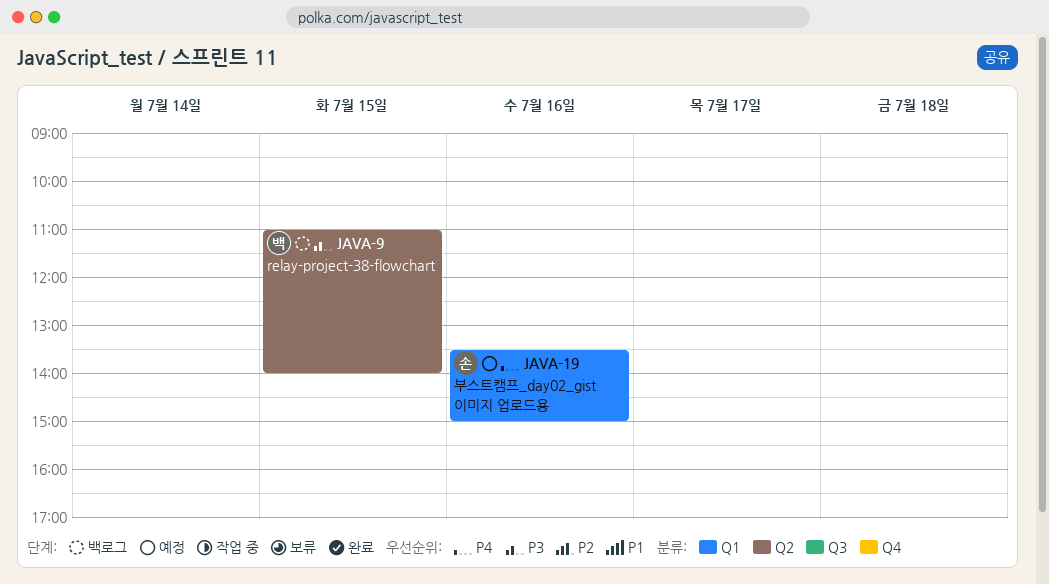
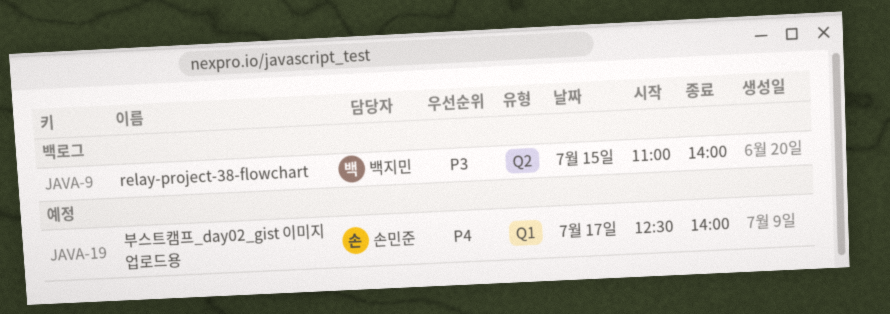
JAVA-19, day: Jul 16 -> Jul 17
JAVA-19, begins: 13:30 -> 12:30
JAVA-19, ends: 15:00 -> 14:00

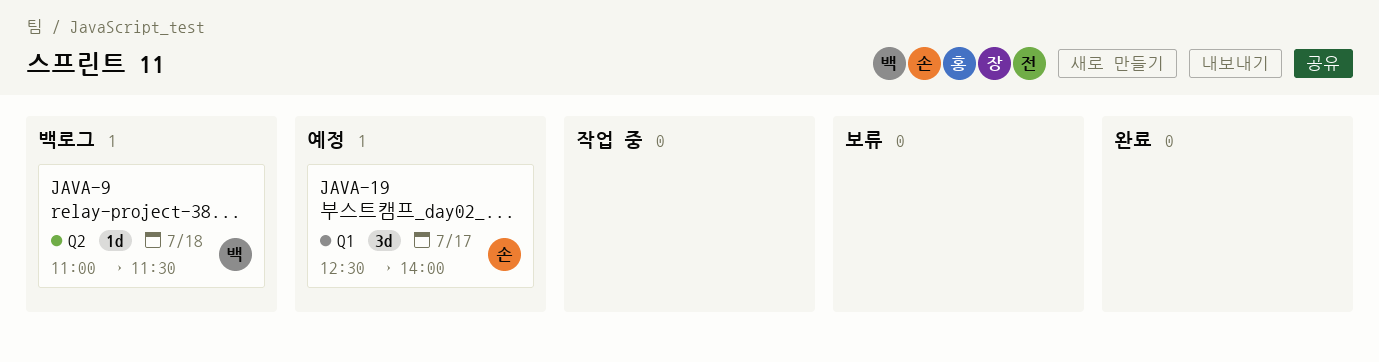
JAVA-9, day: Jul 15 -> Jul 18
JAVA-9, ends: 14:00 -> 11:30

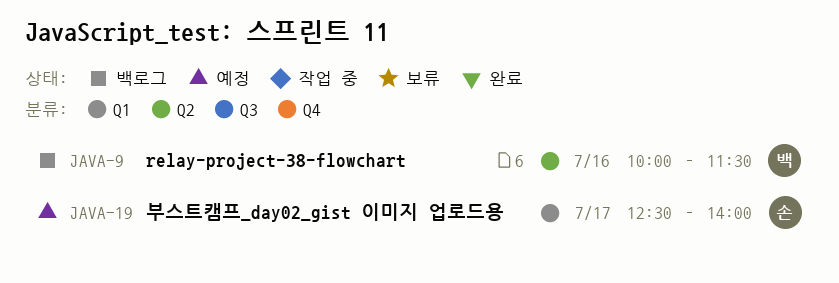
JAVA-9, day: Jul 18 -> Jul 16
JAVA-9, begins: 11:00 -> 10:00

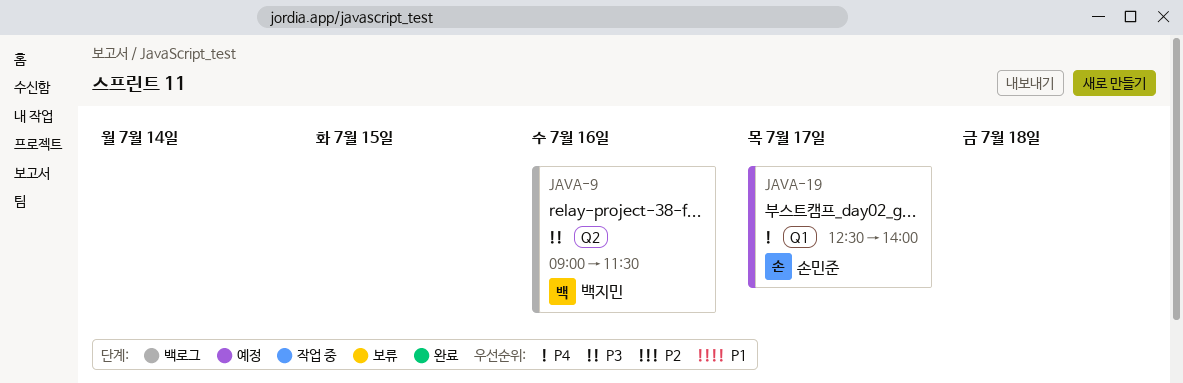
JAVA-9, begins: 10:00 -> 09:00

